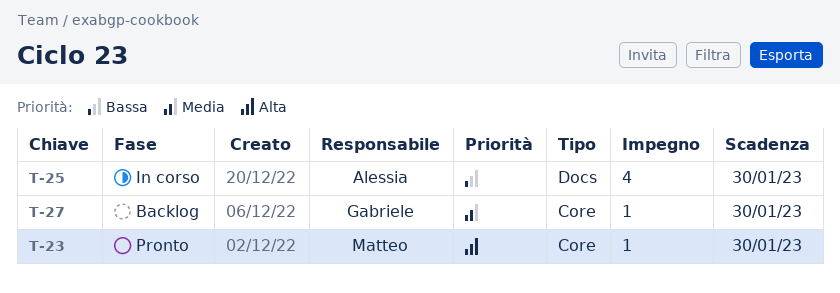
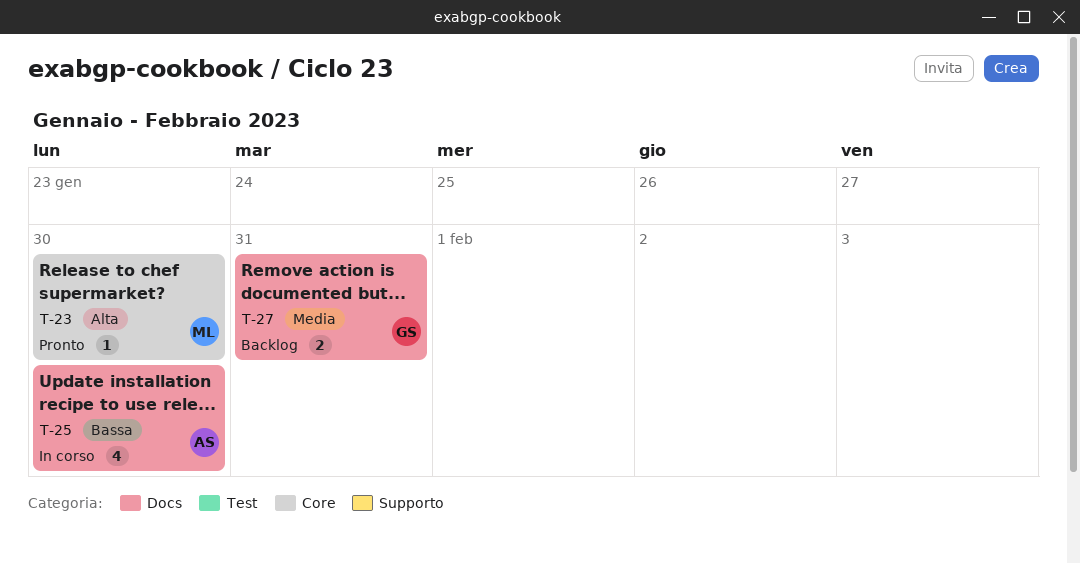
T-27, label: Core -> Docs
T-27, estimate: 1 -> 2
T-27, due: Jan 30 -> Jan 31

